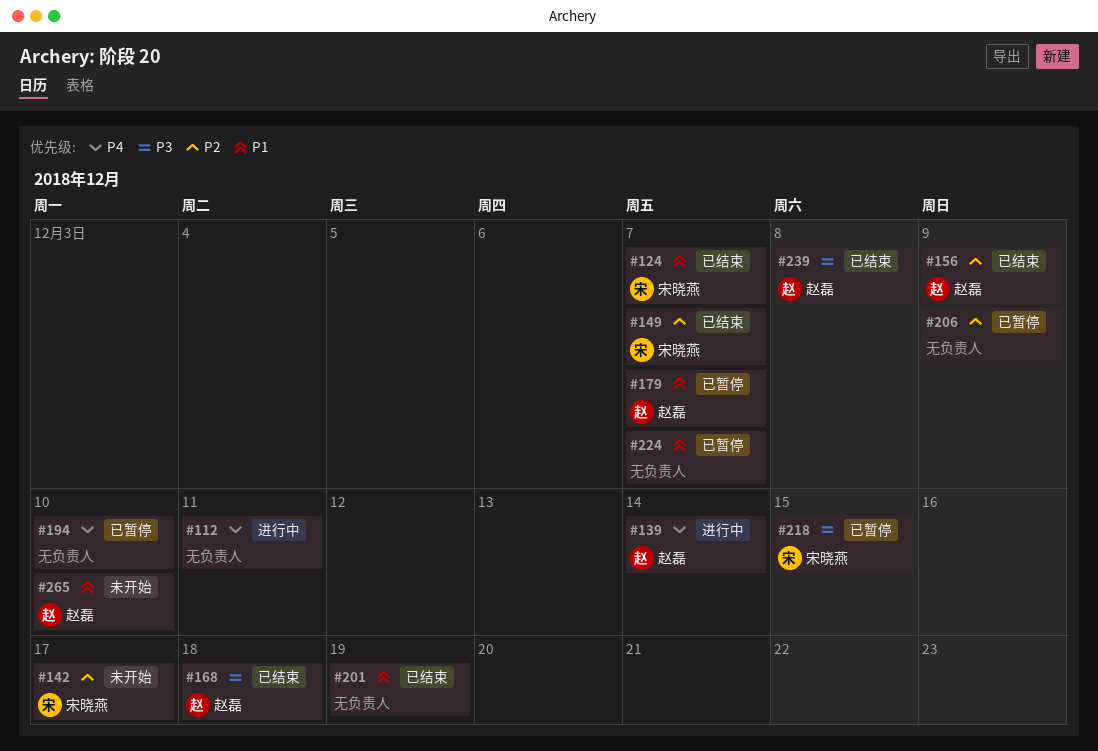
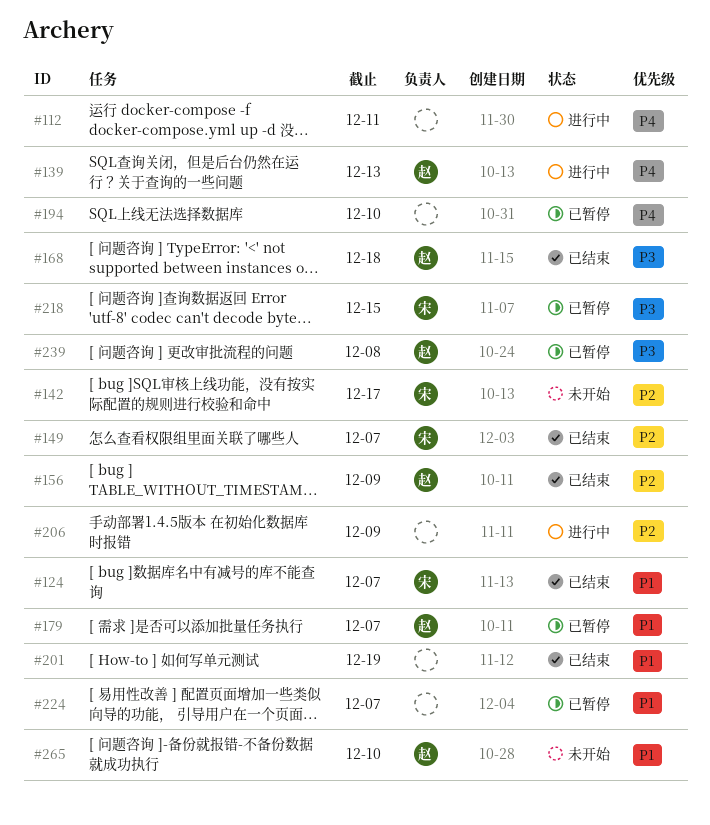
#139, due: Dec 14 -> Dec 13
#206, status: 已暂停 -> 进行中
#239, status: 已结束 -> 已暂停

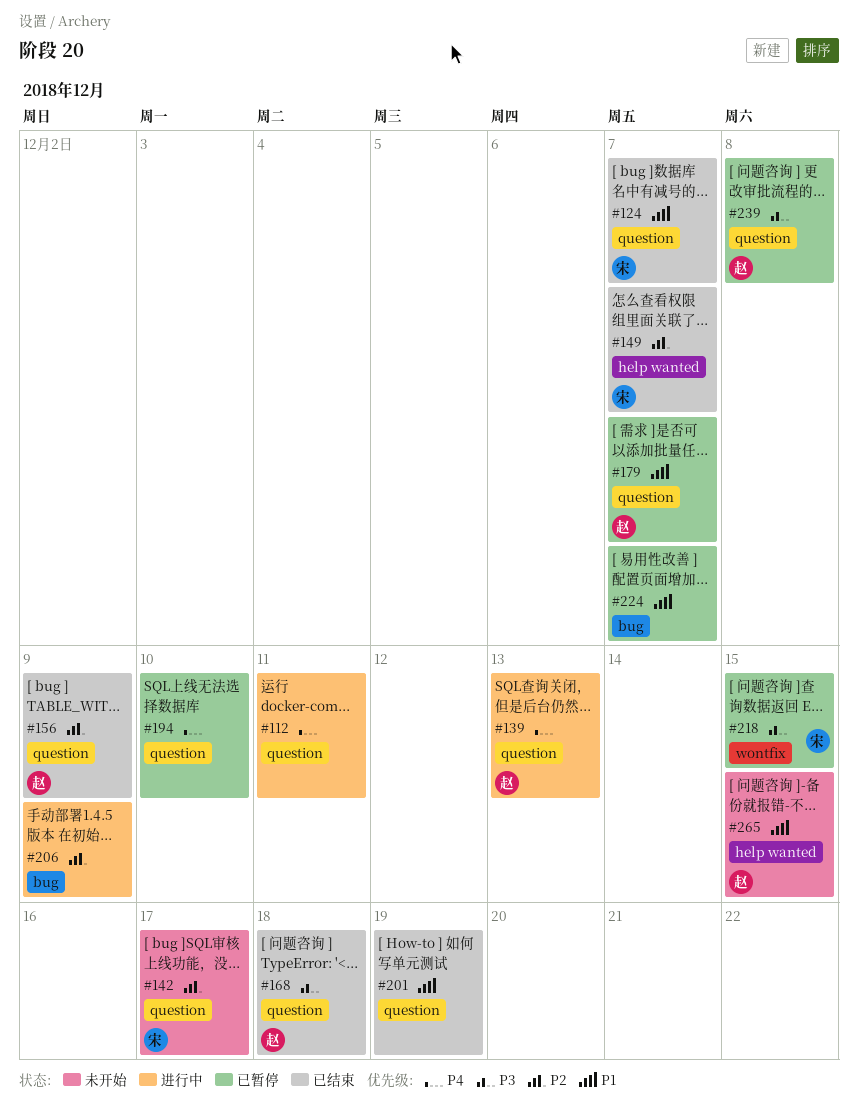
#265, due: Dec 10 -> Dec 15

